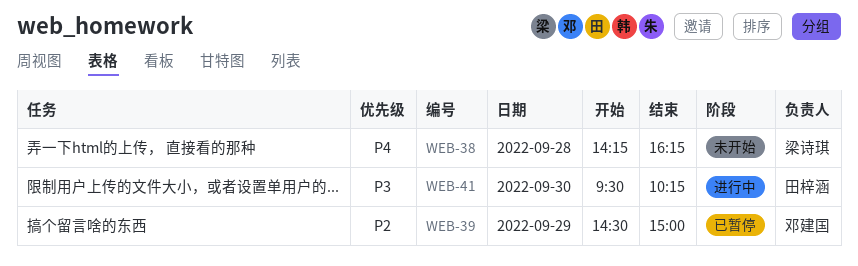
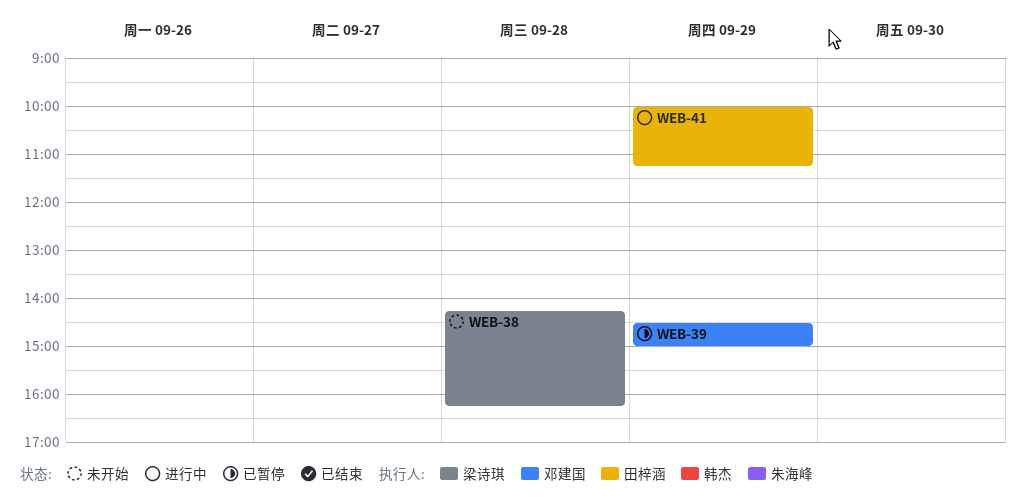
WEB-41, day: Sep 30 -> Sep 29
WEB-41, begins: 09:30 -> 10:00
WEB-41, ends: 10:15 -> 11:15

